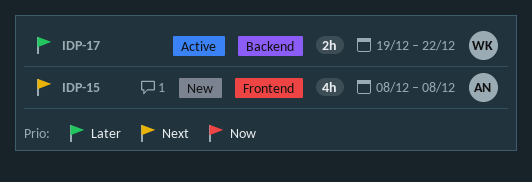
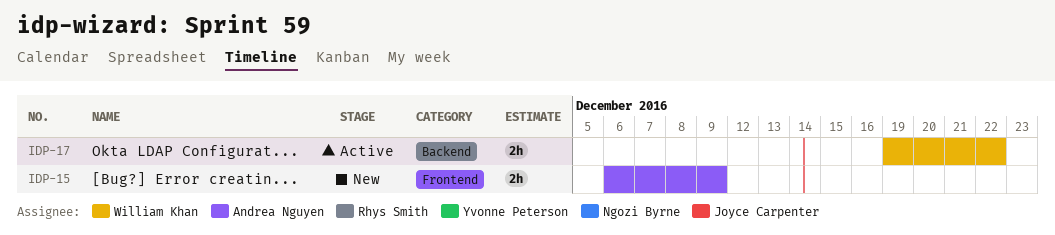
IDP-15, estimate: 4h -> 2h
IDP-15, start: Dec 8 -> Dec 6
IDP-15, due: Dec 8 -> Dec 9

